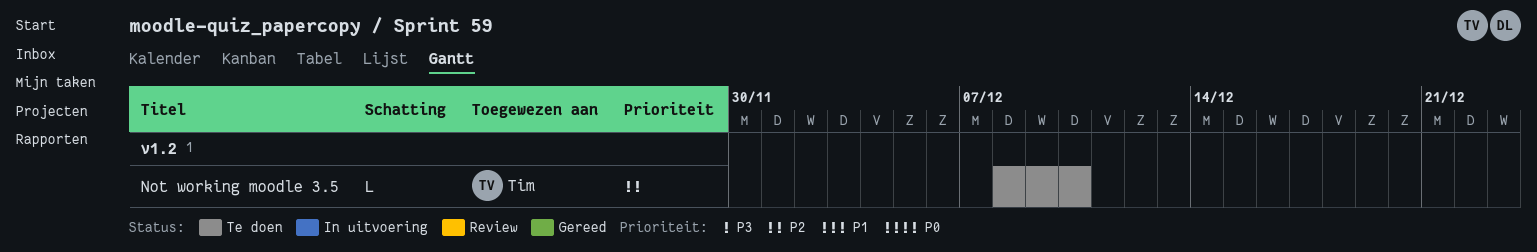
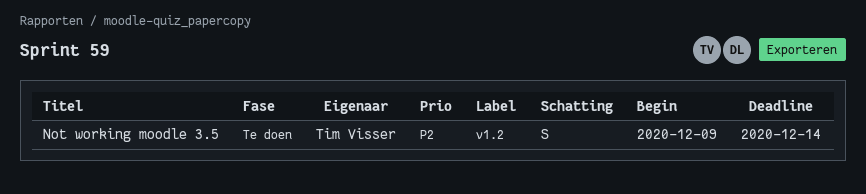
Not working moodle 3.5, estimate: L -> S
Not working moodle 3.5, start: Dec 8 -> Dec 9
Not working moodle 3.5, due: Dec 10 -> Dec 14

